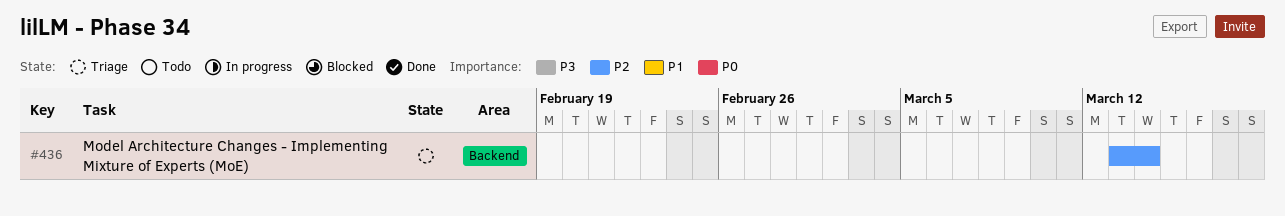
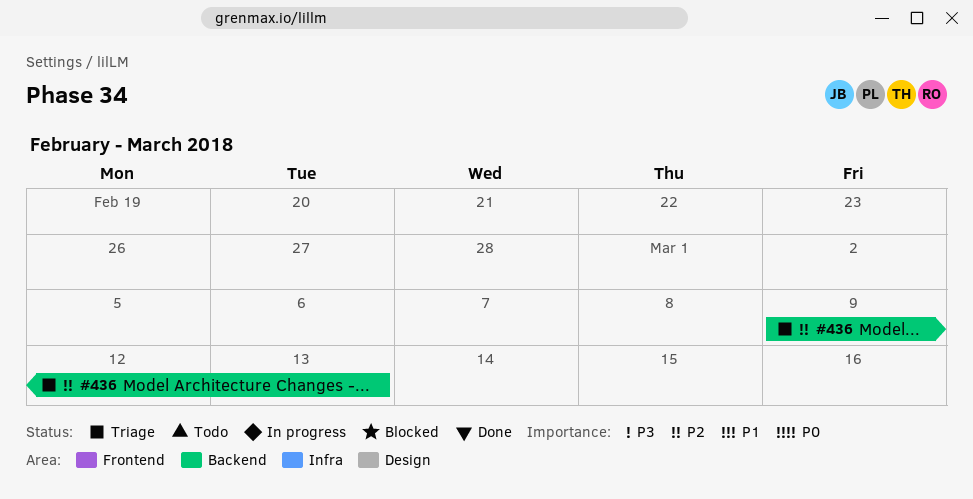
#436, start: Mar 13 -> Mar 9
#436, due: Mar 14 -> Mar 13

